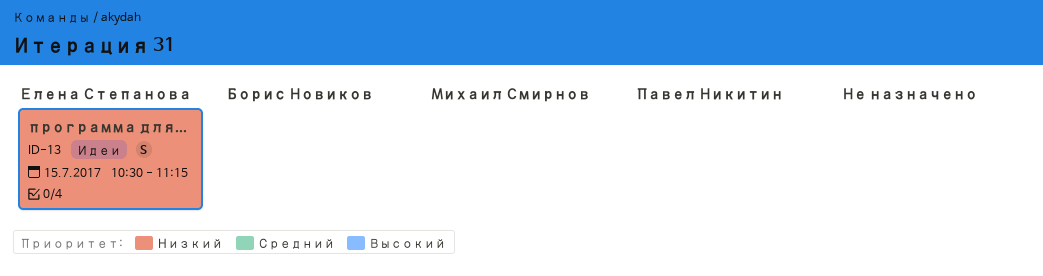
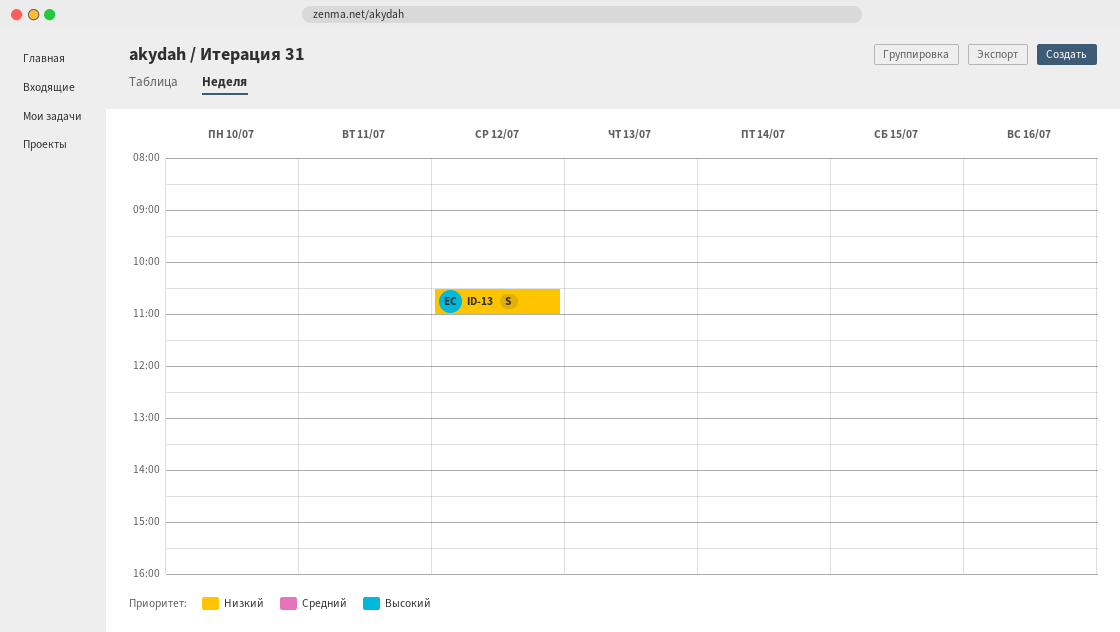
ID-13, day: Jul 15 -> Jul 12
ID-13, ends: 11:15 -> 11:00

